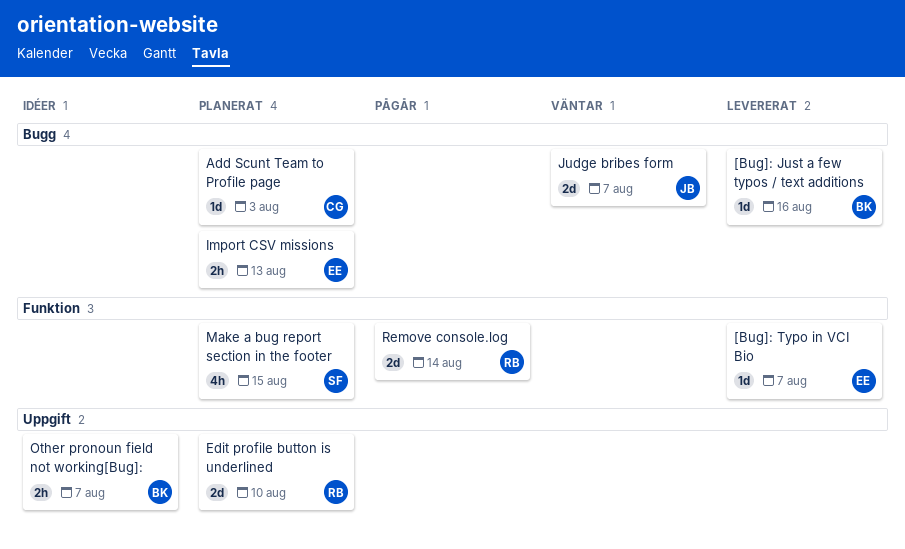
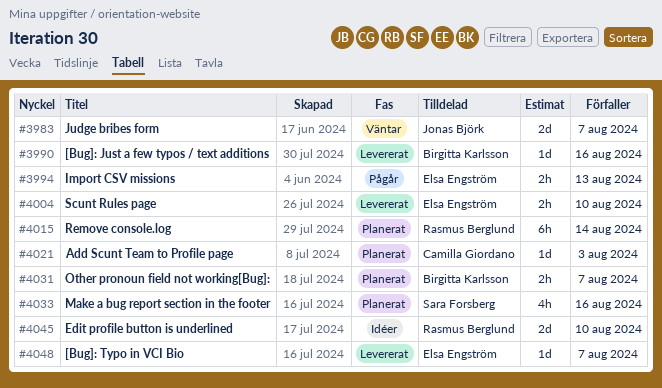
Edit profile button is underlined, status: Planerat -> Idéer
Import CSV missions, status: Planerat -> Pågår
Make a bug report section in the footer, due: Aug 15 -> Aug 16
Other pronoun field not working[Bug]:, status: Idéer -> Planerat
Remove console.log, status: Pågår -> Planerat
Remove console.log, estimate: 2d -> 6h
Scunt Rules page: none -> present

